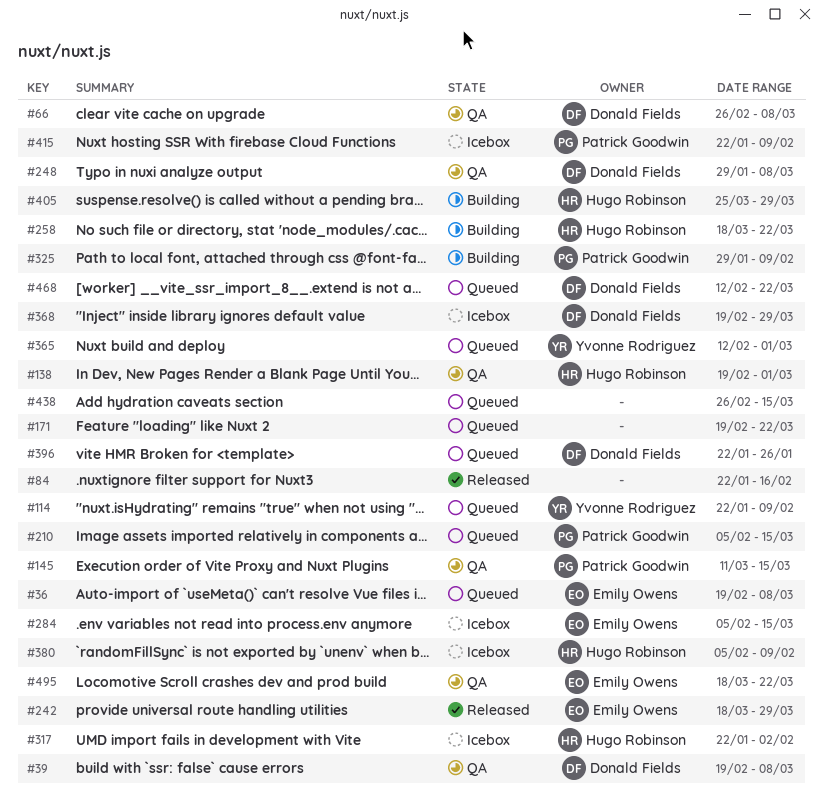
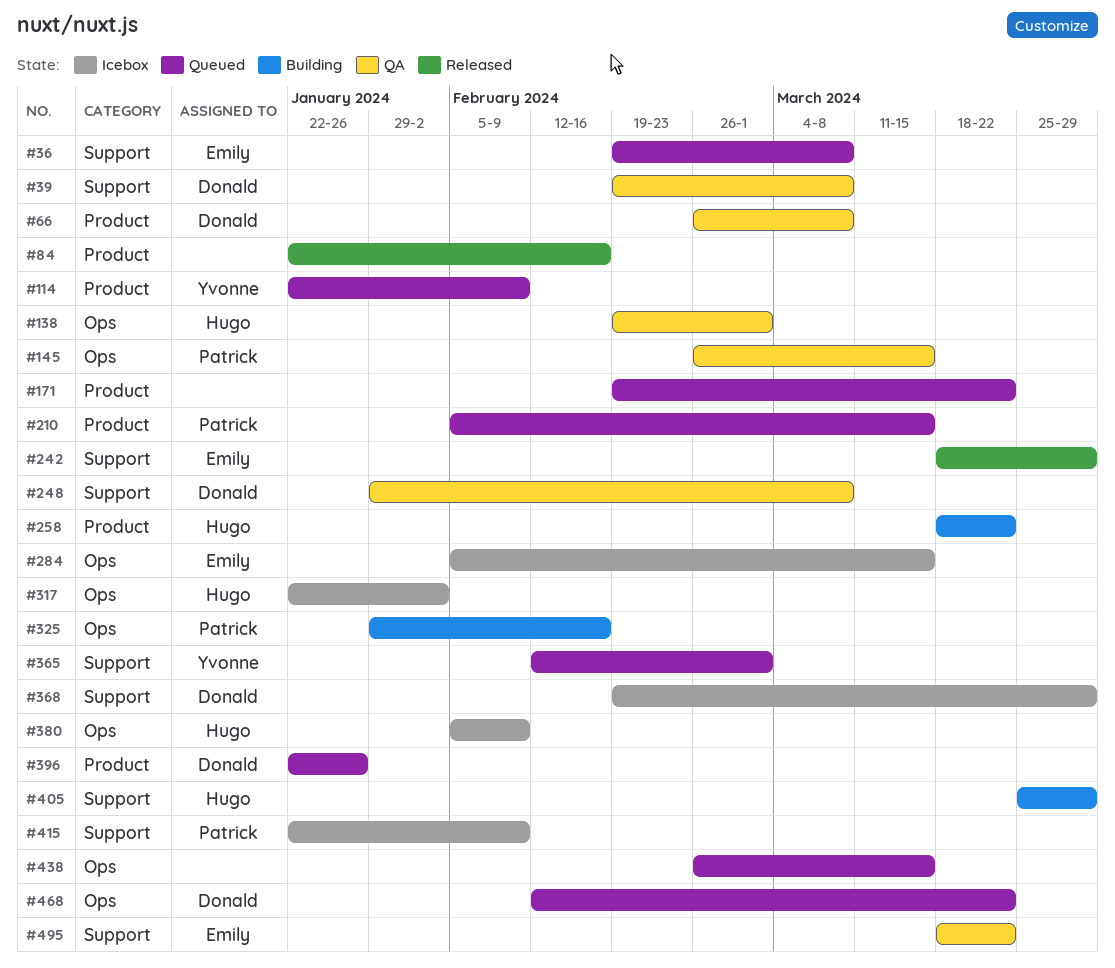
#145, start: Mar 11 -> Feb 26
#325, due: Feb 9 -> Feb 16

